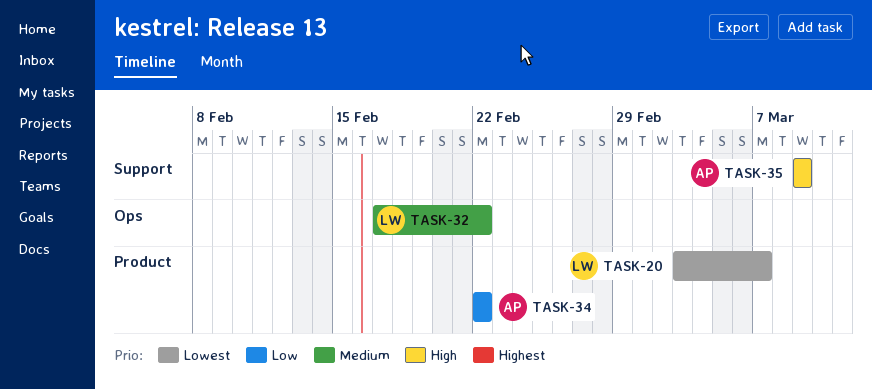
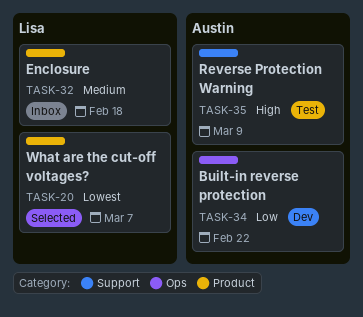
TASK-32, label: Ops -> Product
TASK-32, due: Feb 22 -> Feb 18
TASK-34, label: Product -> Ops

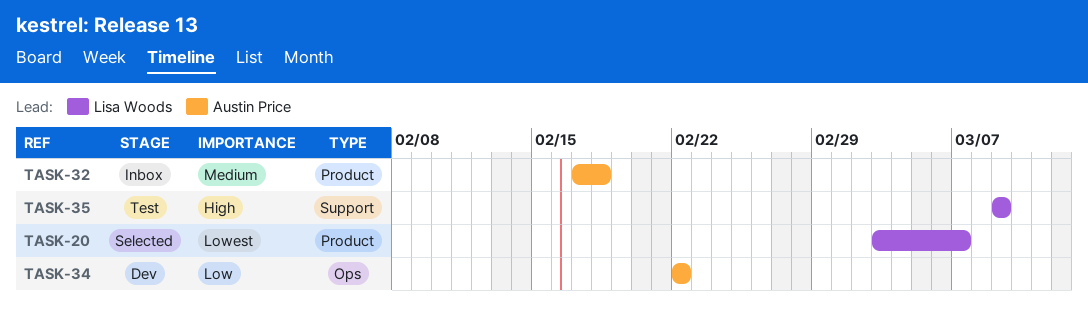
TASK-32, owner: Lisa Woods -> Austin Price
TASK-35, owner: Austin Price -> Lisa Woods

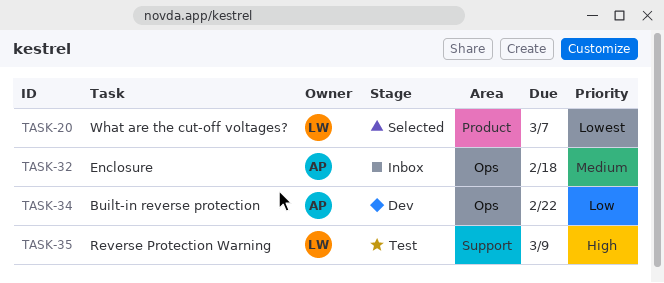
TASK-32, label: Product -> Ops

